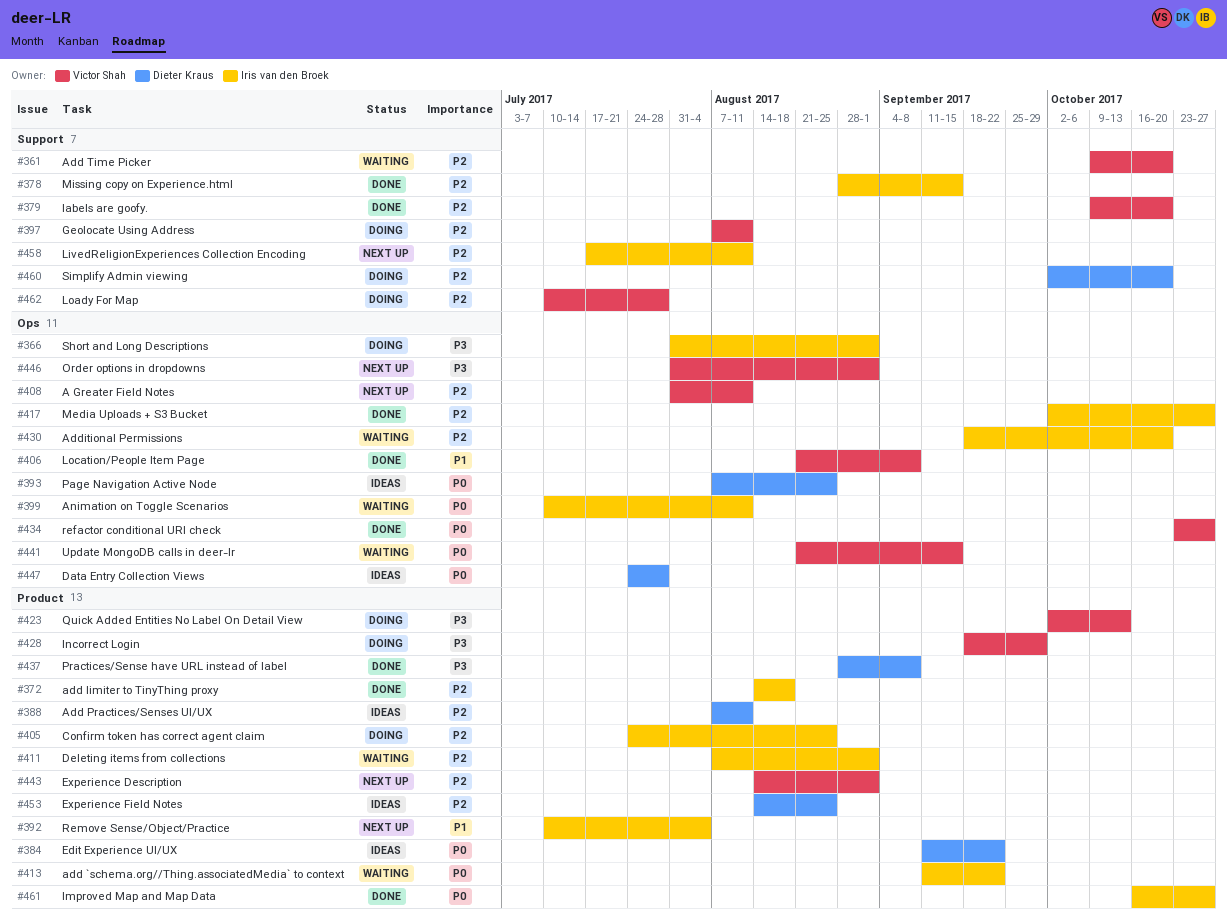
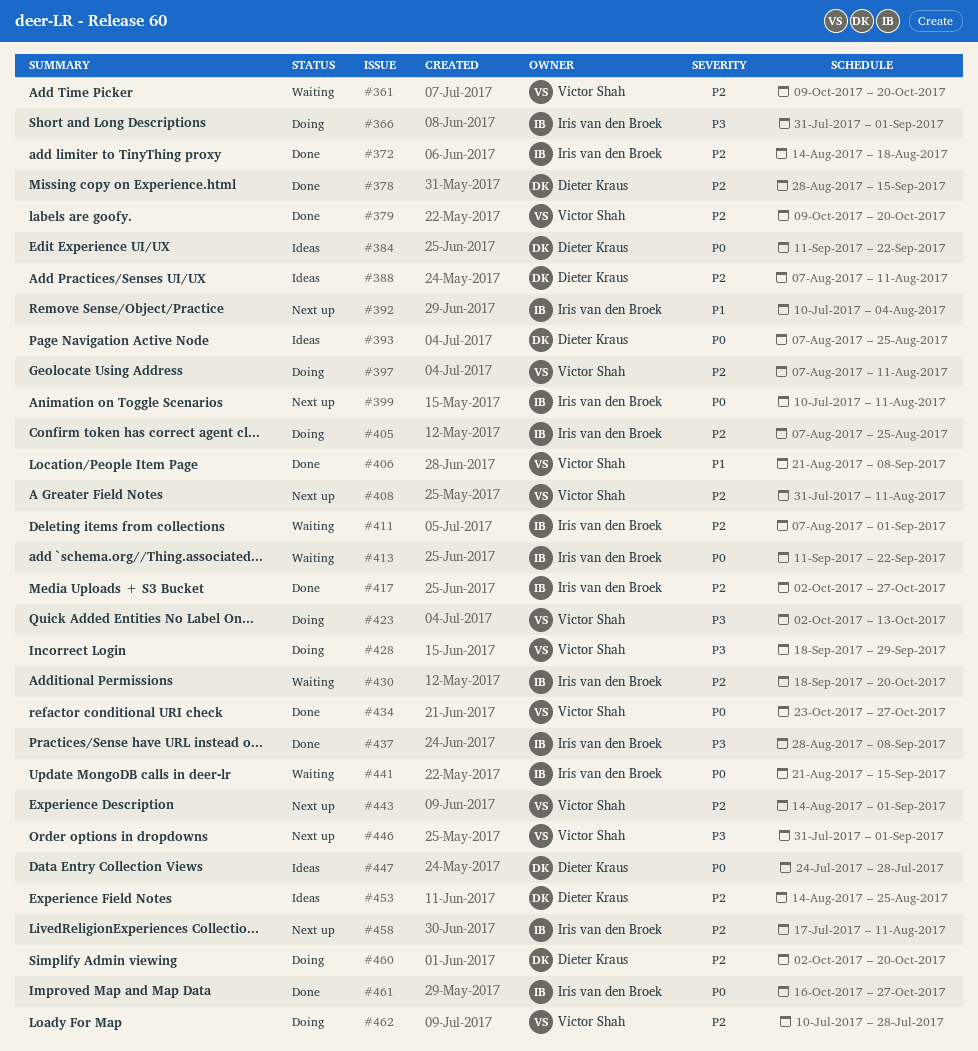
#378, owner: Iris van den Broek -> Dieter Kraus
#399, status: Waiting -> Next up
#405, start: Jul 24 -> Aug 7
#437, owner: Dieter Kraus -> Iris van den Broek
#441, owner: Victor Shah -> Iris van den Broek

